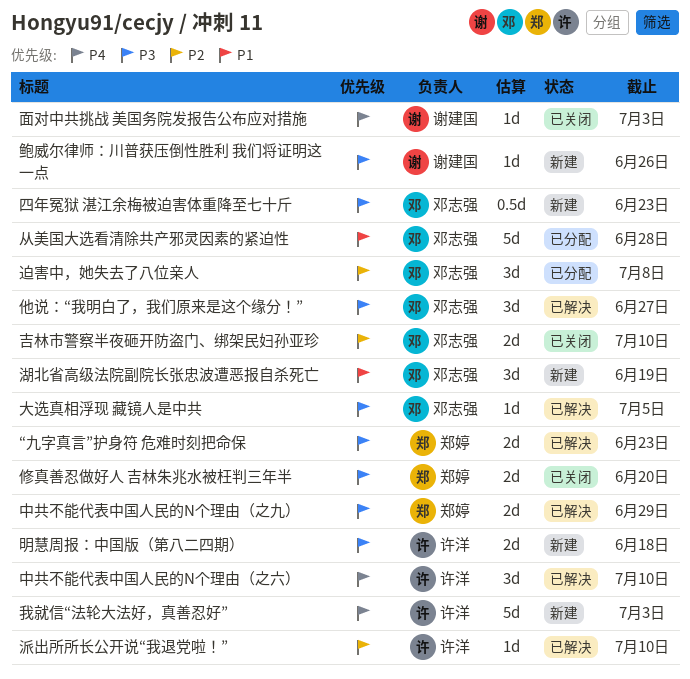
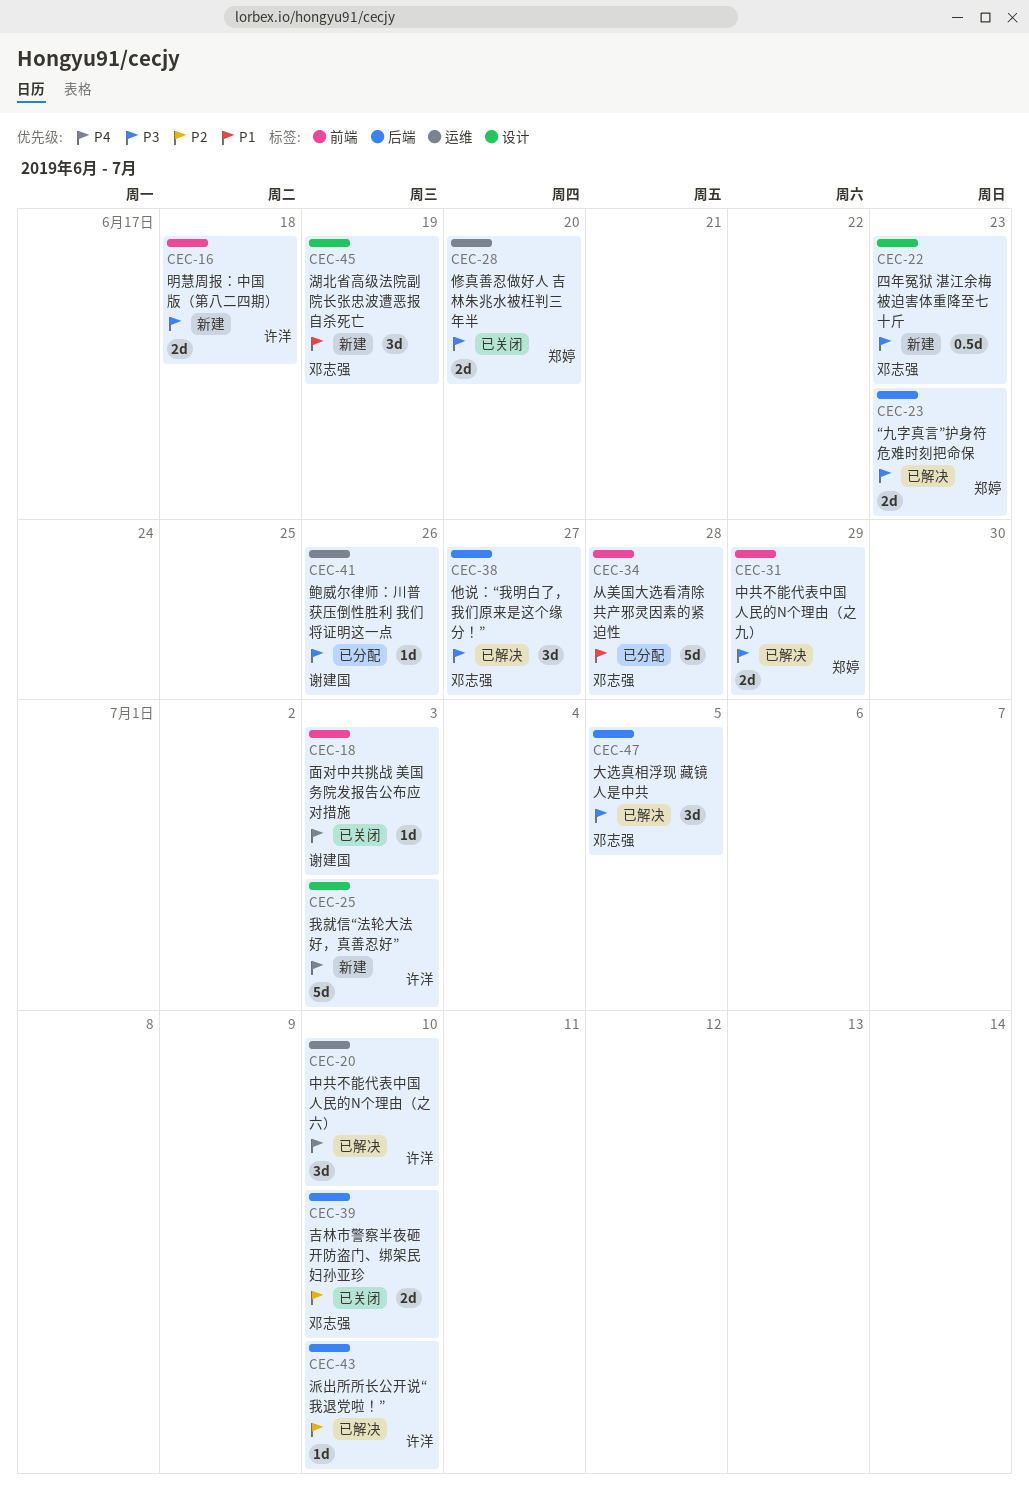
大选真相浮现 藏镜人是中共, estimate: 1d -> 3d
迫害中，她失去了八位亲人: present -> none
鲍威尔律师：川普获压倒性胜利 我们将证明这一点, status: 新建 -> 已分配

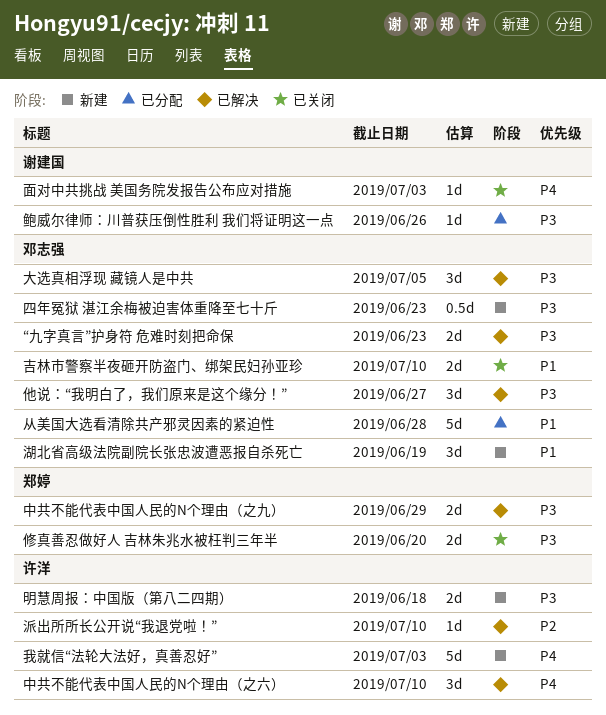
“九字真言”护身符 危难时刻把命保, owner: 郑婷 -> 邓志强
吉林市警察半夜砸开防盗门、绑架民妇孙亚珍, priority: P2 -> P1

